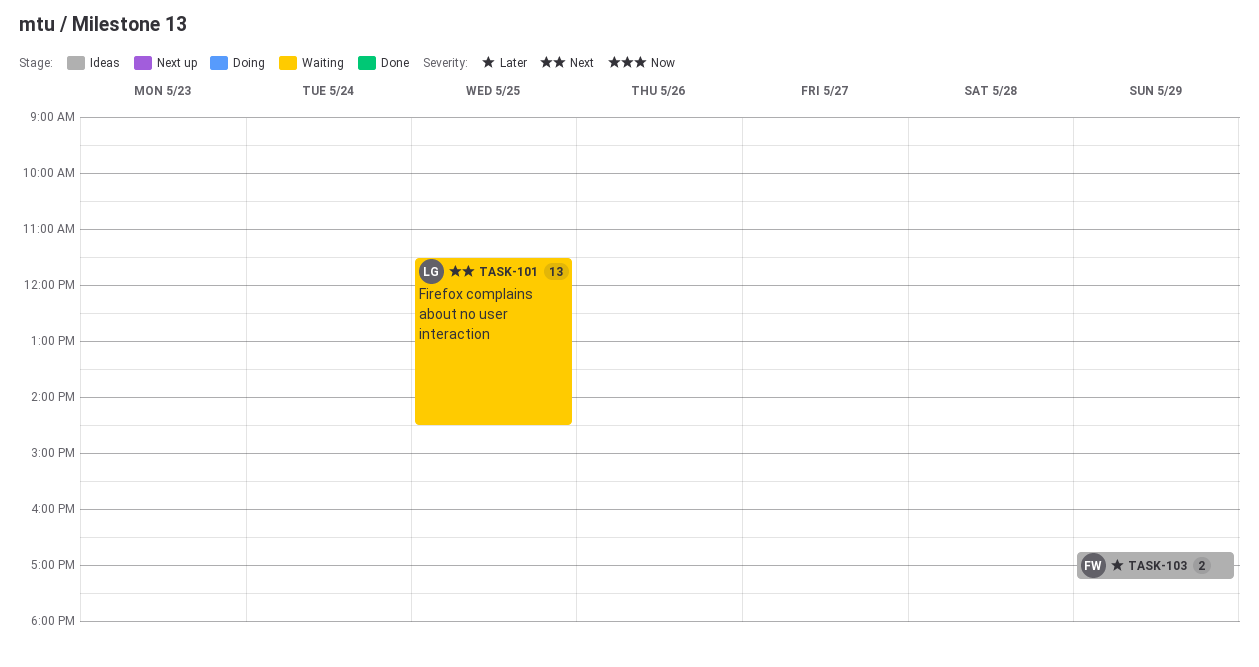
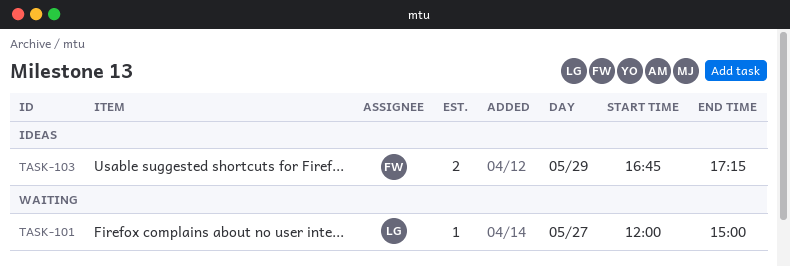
TASK-101, estimate: 13 -> 1
TASK-101, day: May 25 -> May 27
TASK-101, begins: 11:30 -> 12:00
TASK-101, ends: 14:30 -> 15:00

